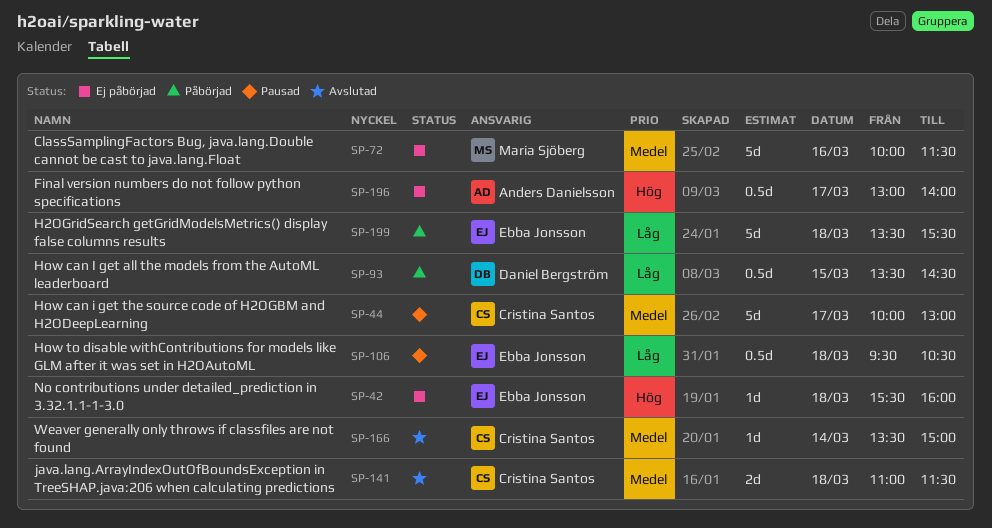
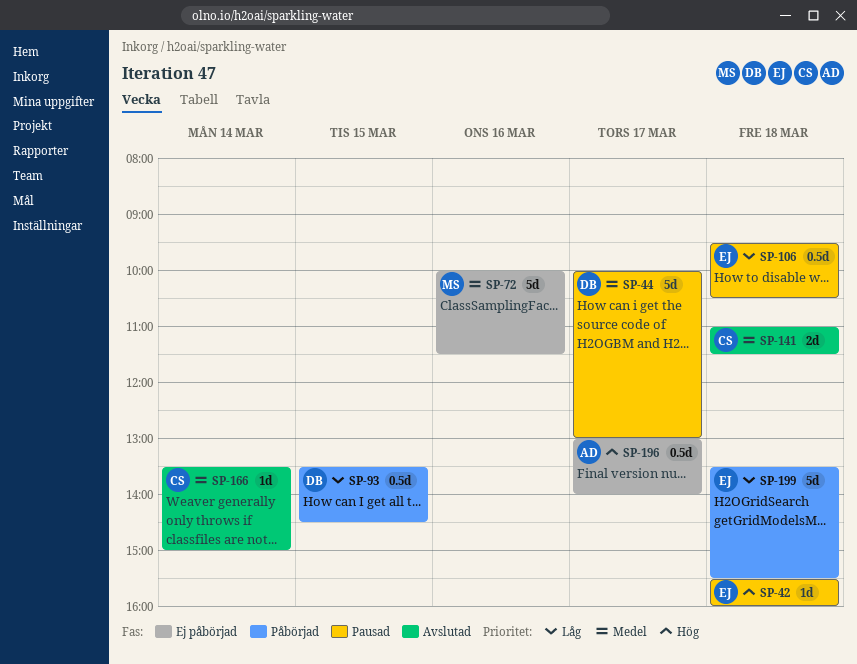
SP-42, status: Ej påbörjad -> Pausad
SP-44, owner: Cristina Santos -> Daniel Bergström

